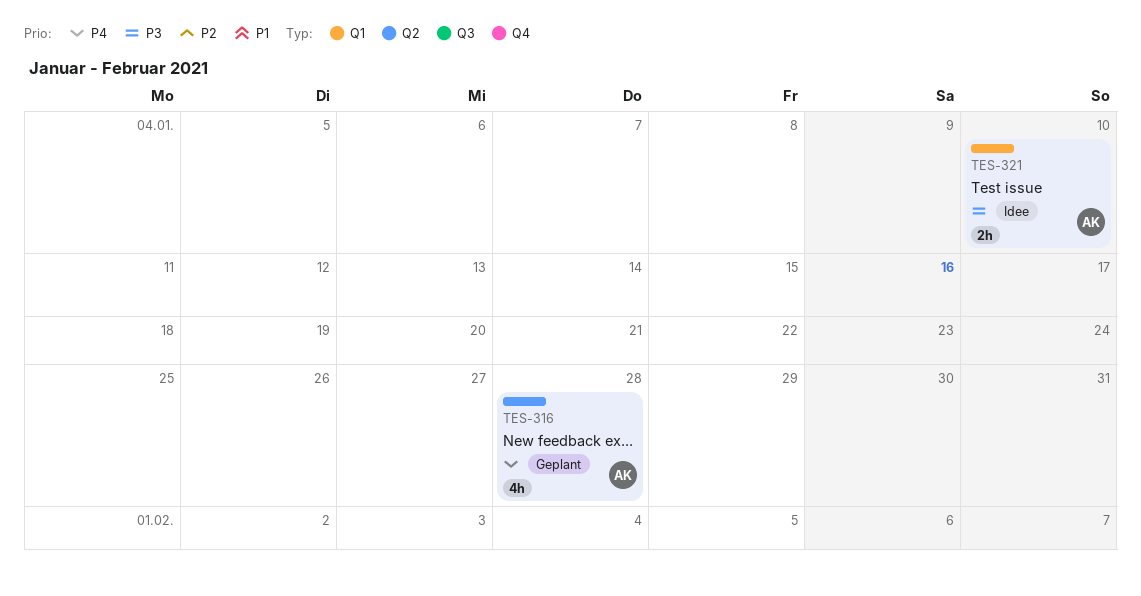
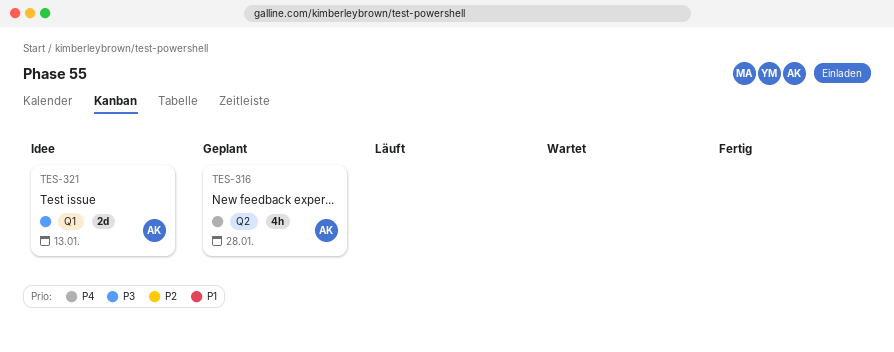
TES-321, estimate: 2h -> 2d
TES-321, due: Jan 10 -> Jan 13

